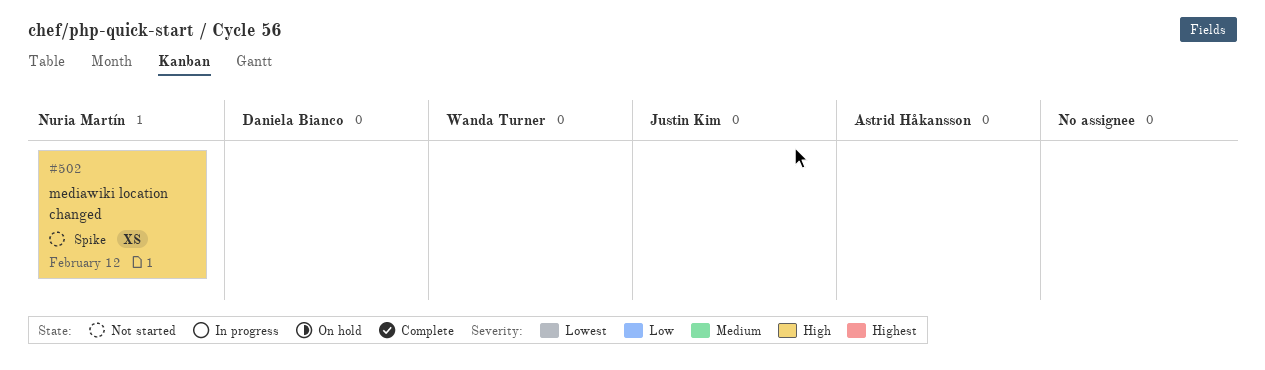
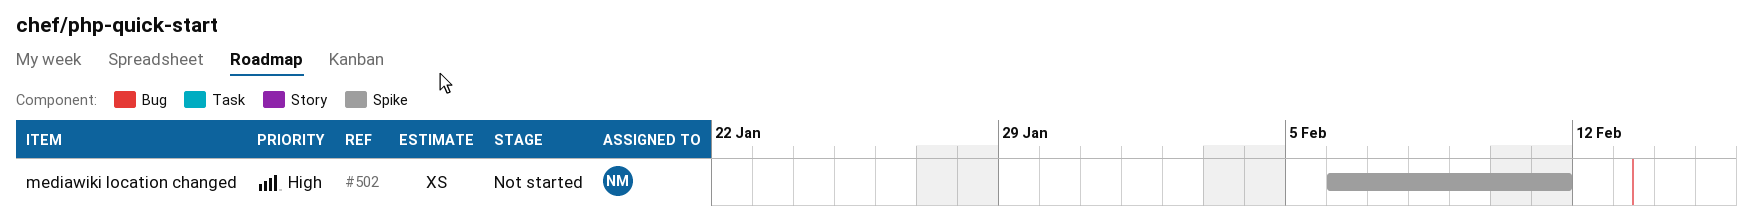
#502, due: Feb 12 -> Feb 11

